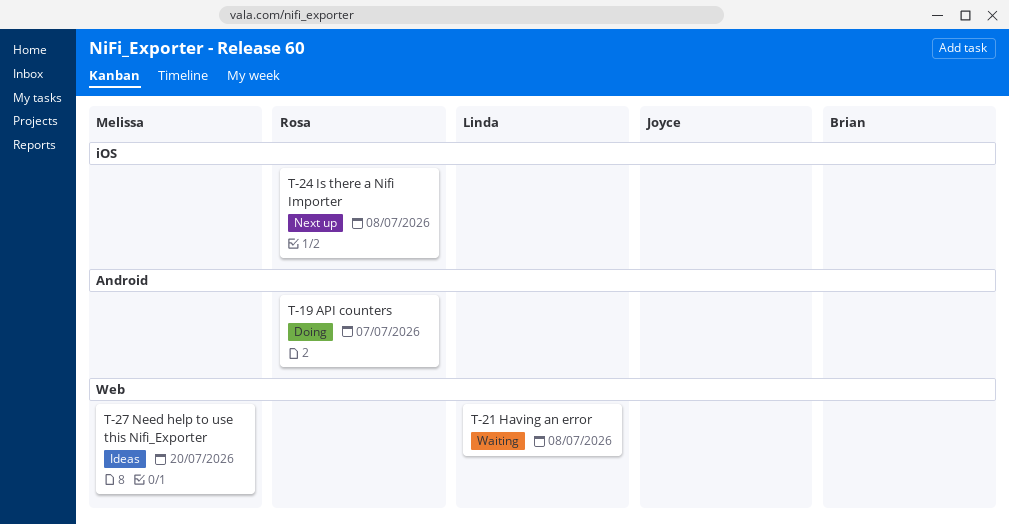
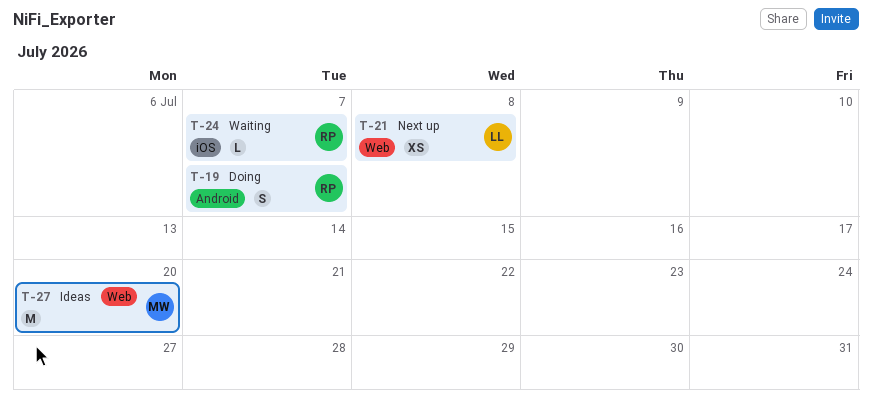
T-21, status: Waiting -> Next up
T-24, status: Next up -> Waiting
T-24, due: Jul 8 -> Jul 7

